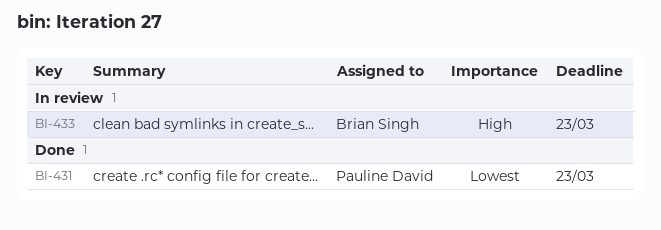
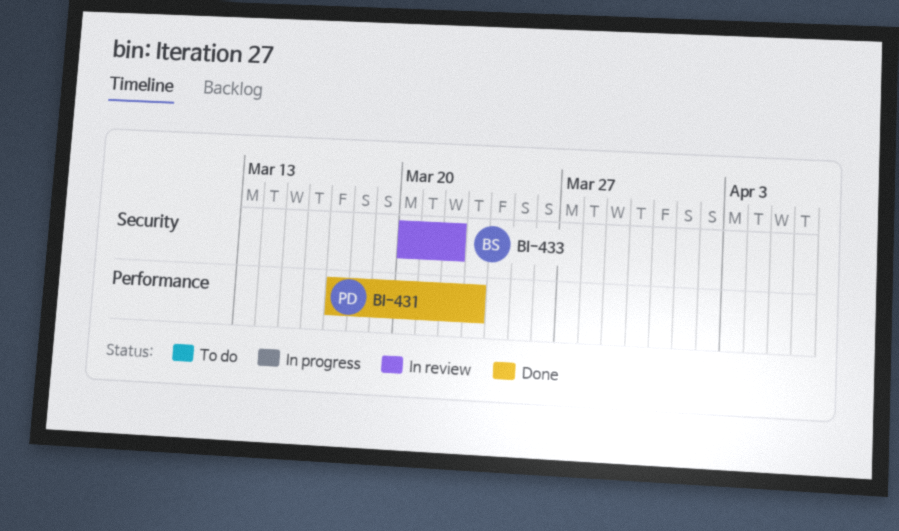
BI-433, due: Mar 23 -> Mar 22

